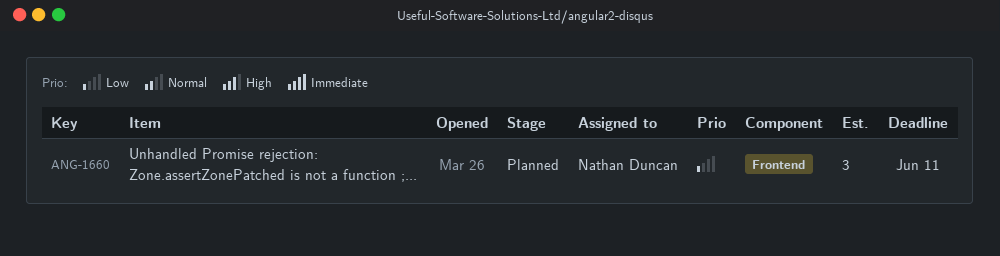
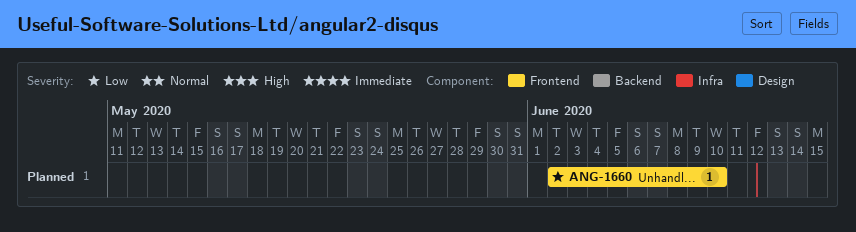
ANG-1660, estimate: 3 -> 1
ANG-1660, due: Jun 11 -> Jun 10

